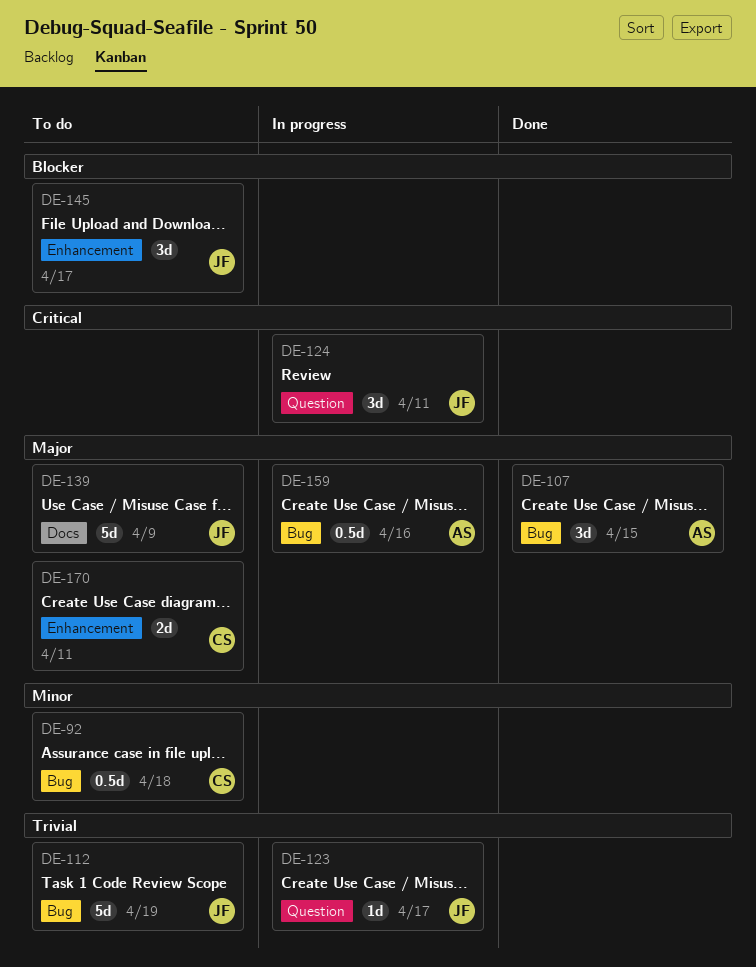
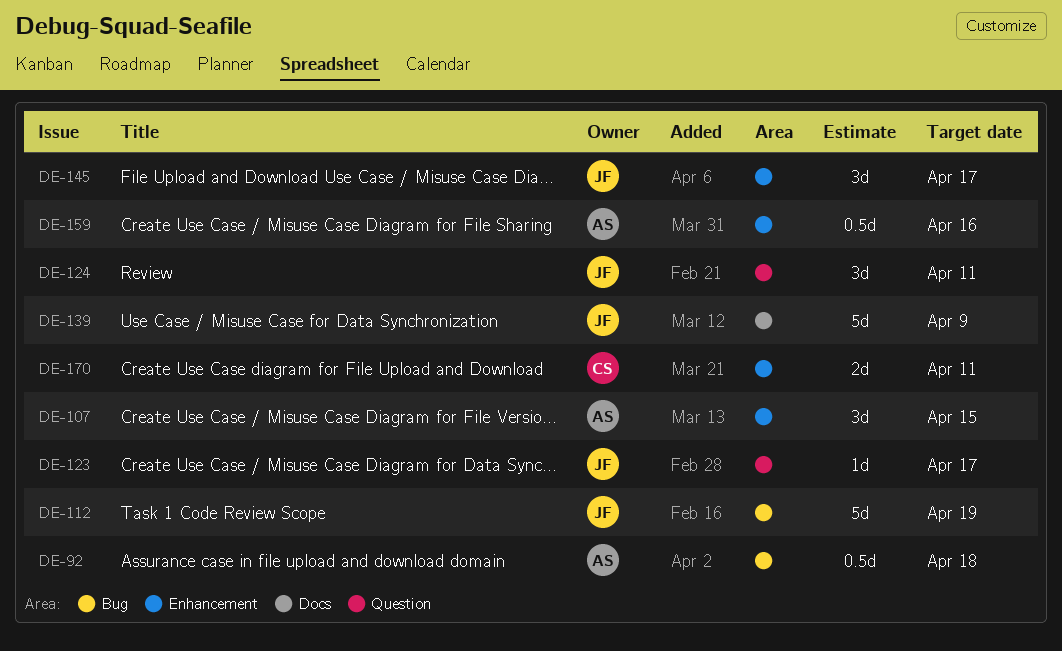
DE-92, owner: CS -> AS
DE-107, label: Bug -> Enhancement
DE-159, label: Bug -> Enhancement

